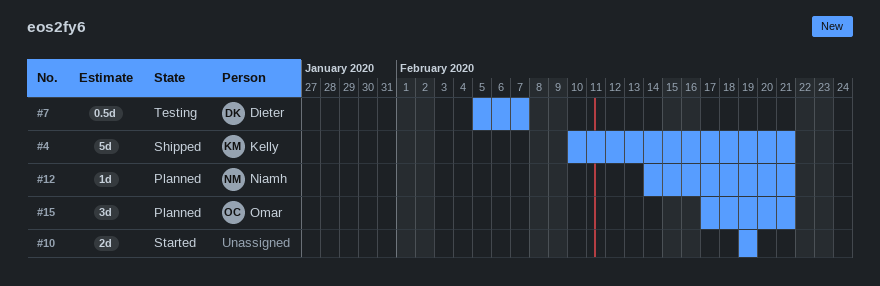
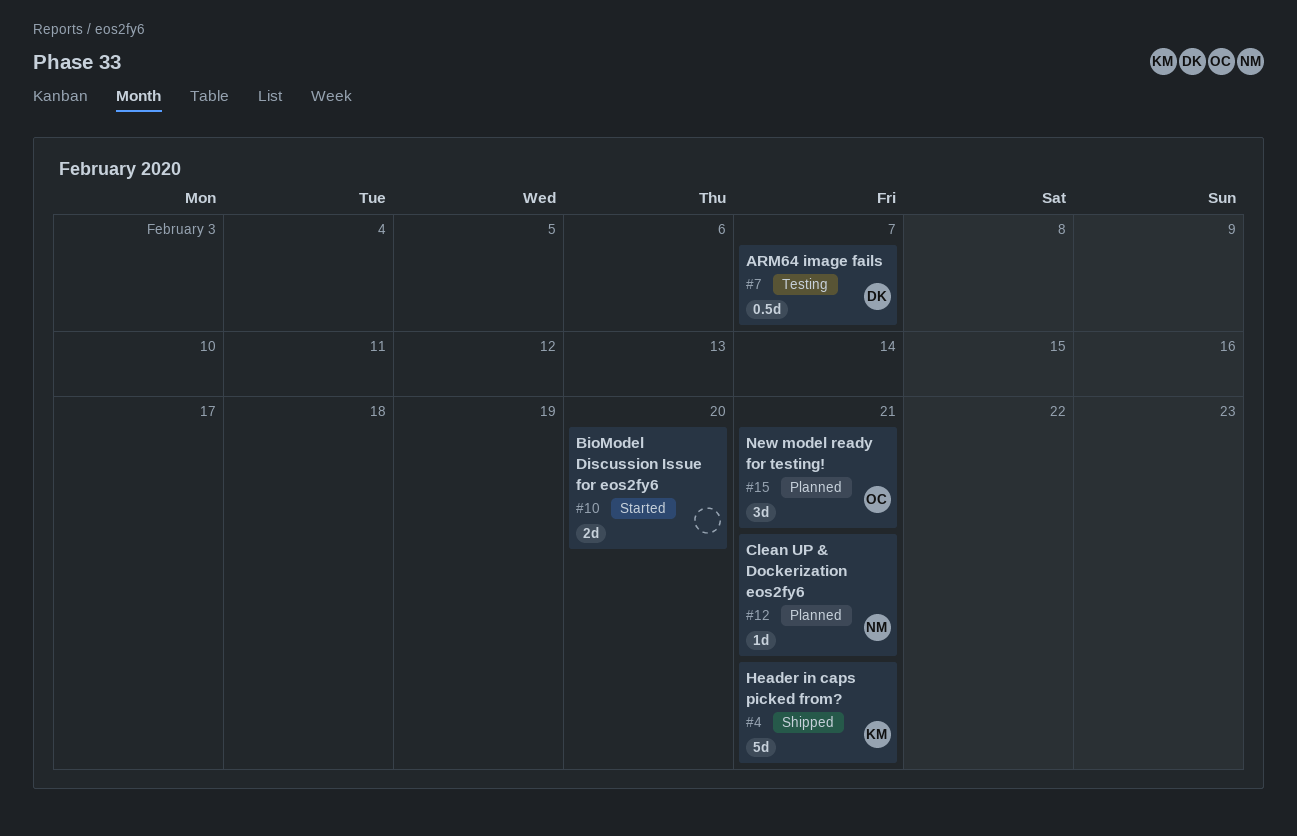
#10, due: Feb 19 -> Feb 20

